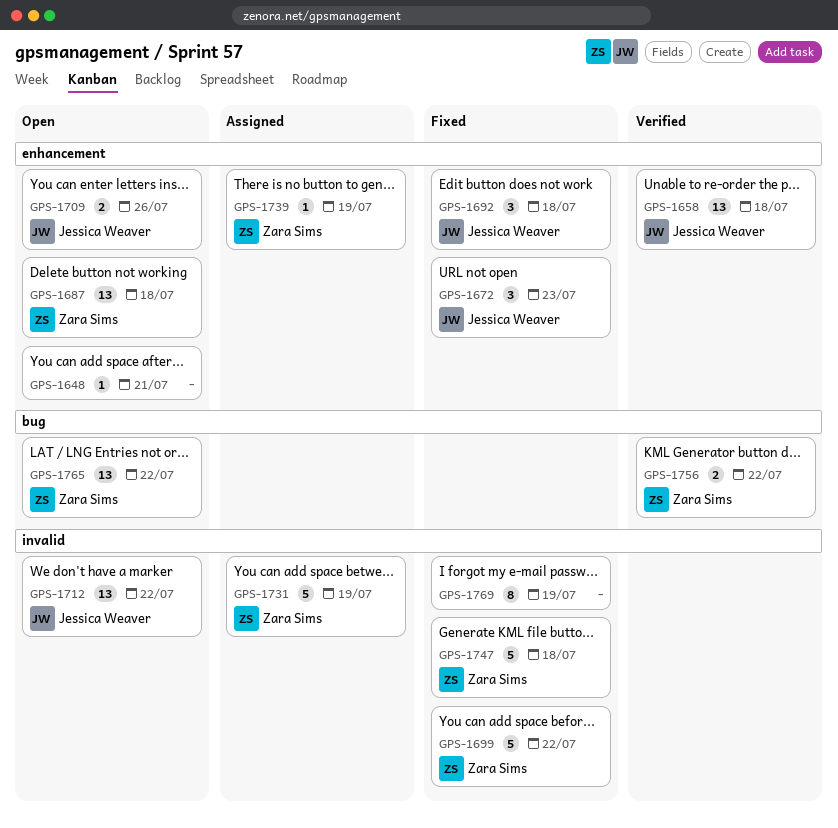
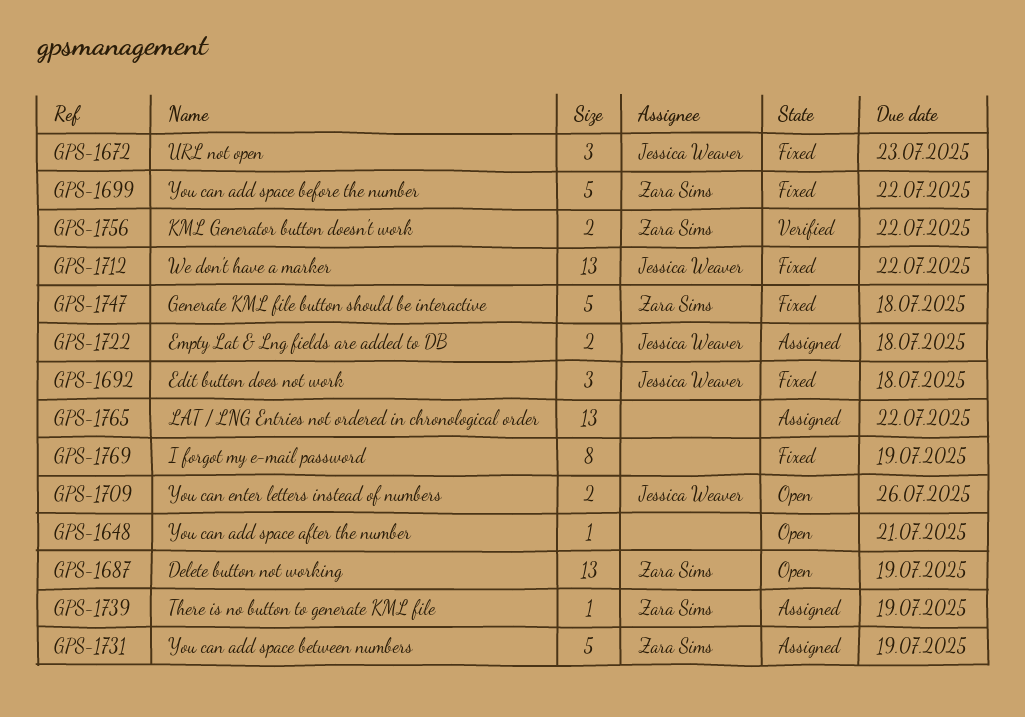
GPS-1658: present -> none
GPS-1687, due: Jul 18 -> Jul 19
GPS-1712, status: Open -> Fixed
GPS-1722: none -> present
GPS-1765, status: Open -> Assigned
GPS-1765, owner: Zara Sims -> none

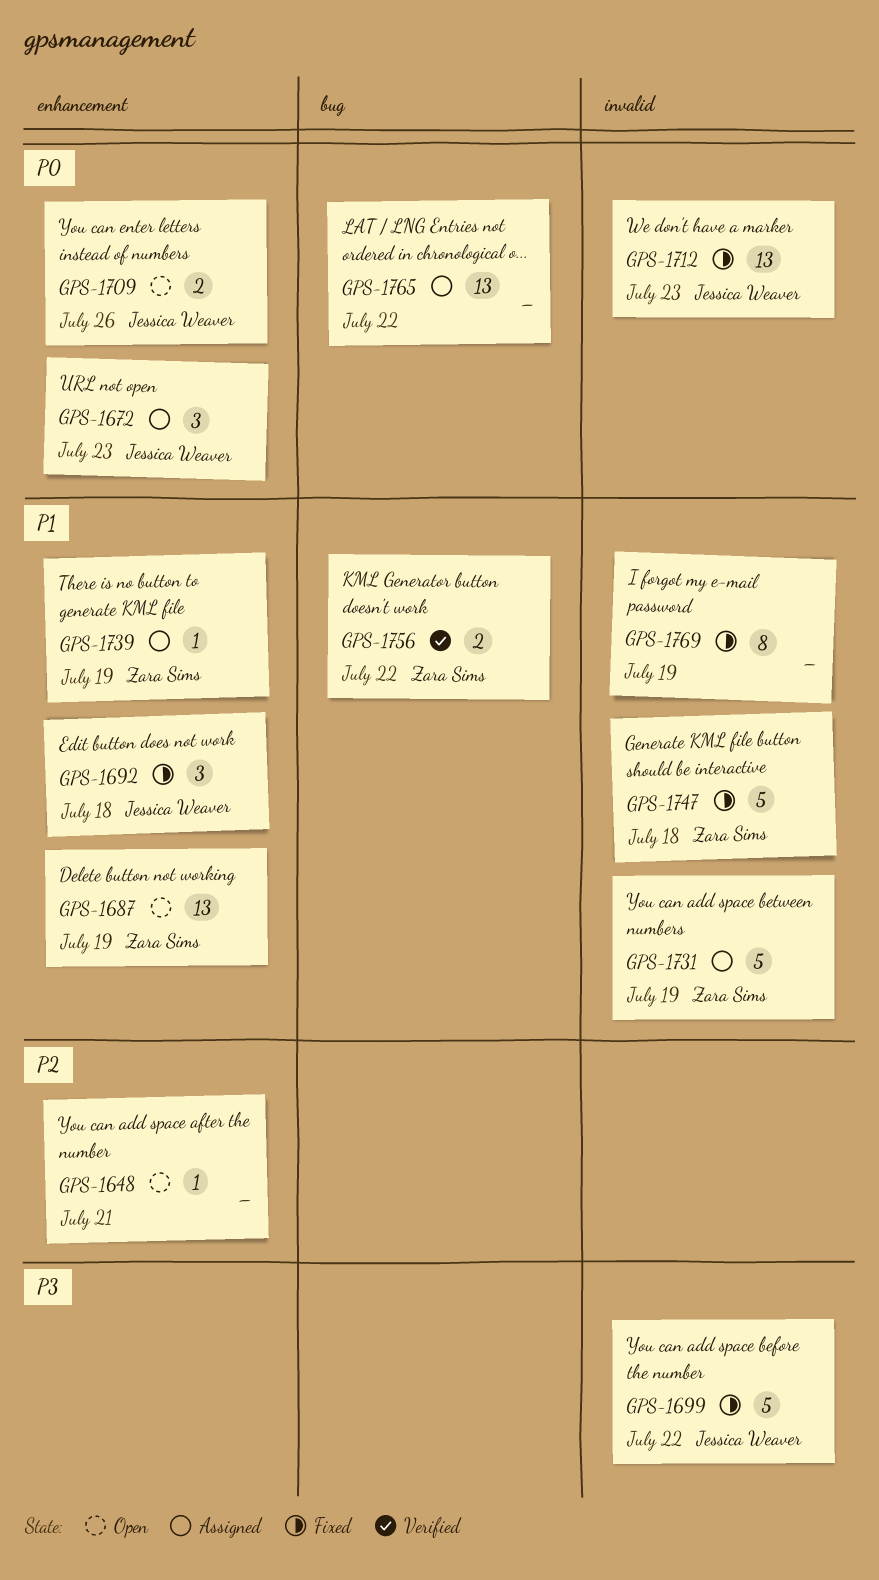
GPS-1672, status: Fixed -> Assigned
GPS-1699, owner: Zara Sims -> Jessica Weaver
GPS-1712, due: Jul 22 -> Jul 23
GPS-1722: present -> none

